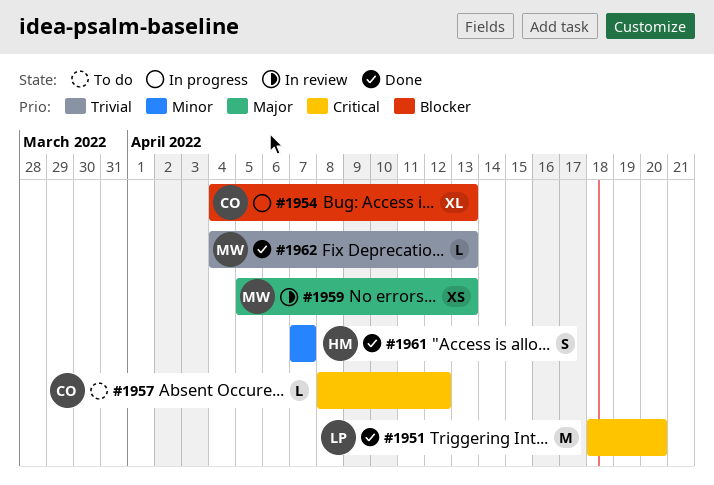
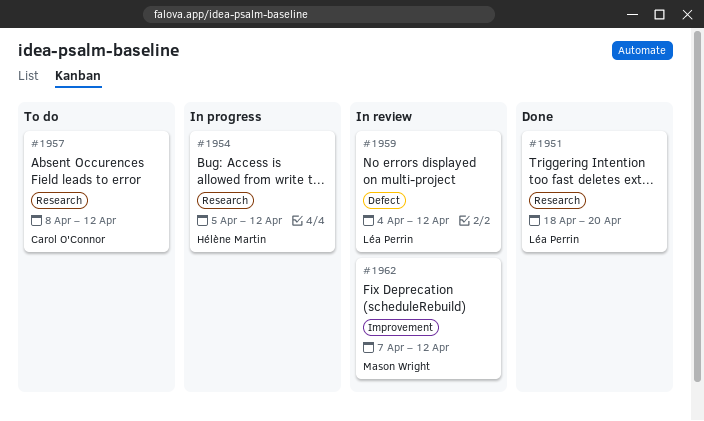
#1954, owner: Carol O'Connor -> Hélène Martin
#1954, start: Apr 4 -> Apr 5
#1954, due: Apr 13 -> Apr 12
#1959, owner: Mason Wright -> Léa Perrin
#1959, start: Apr 5 -> Apr 4
#1959, due: Apr 13 -> Apr 12
#1961: present -> none
#1962, status: Done -> In review
#1962, start: Apr 4 -> Apr 7
#1962, due: Apr 13 -> Apr 12

